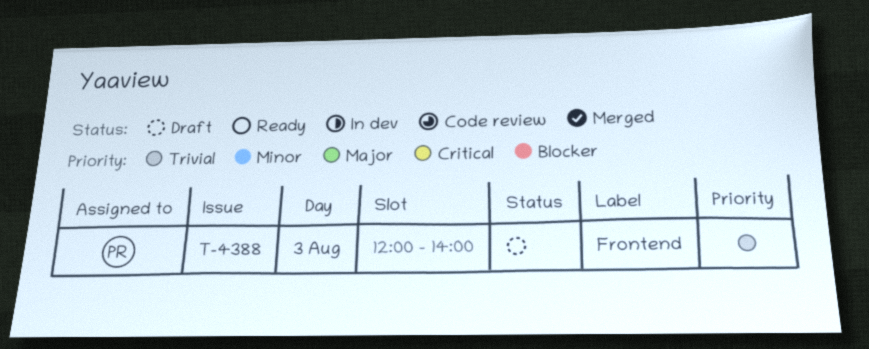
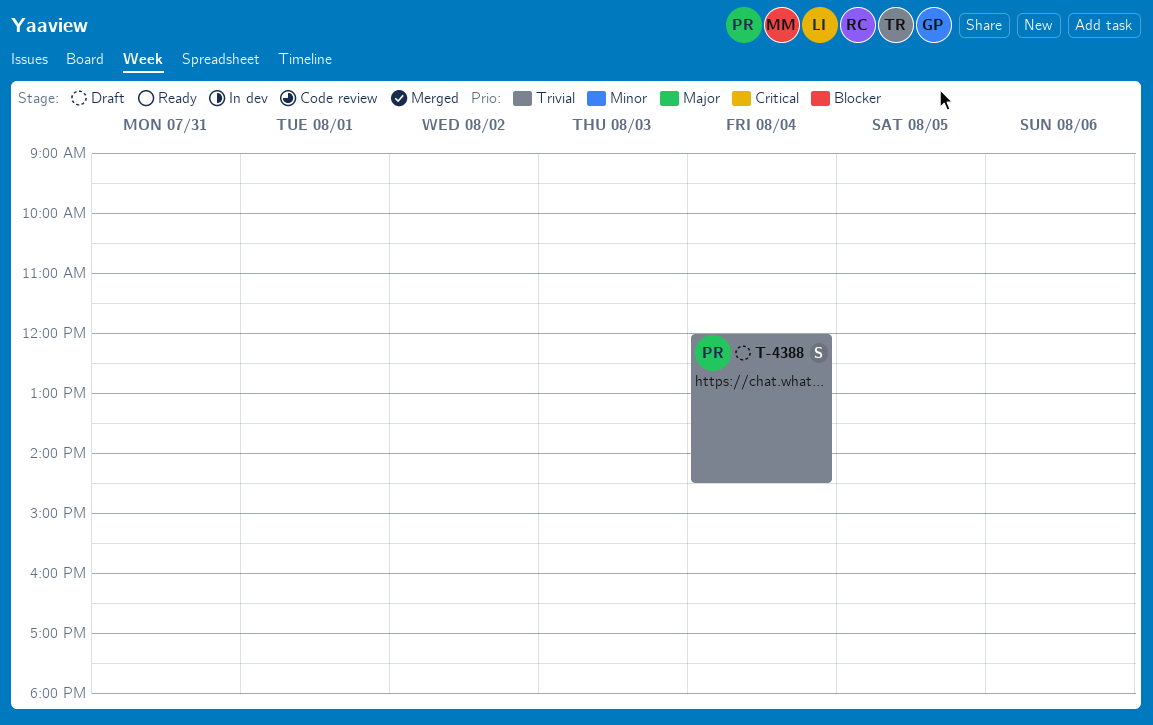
T-4388, day: Aug 3 -> Aug 4
T-4388, ends: 14:00 -> 14:30

